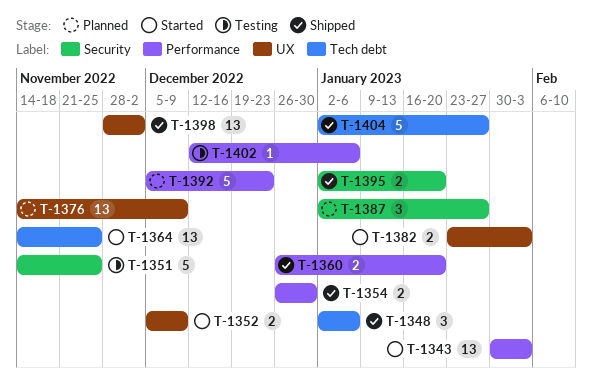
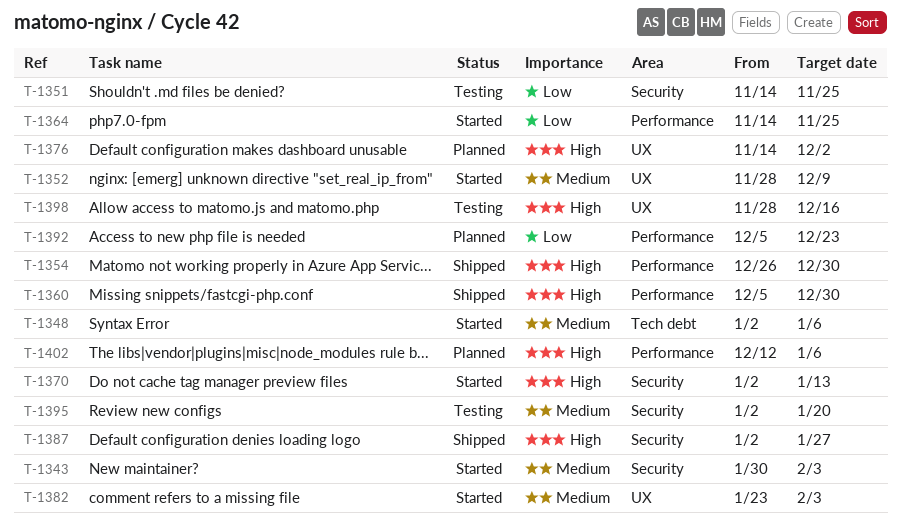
T-1343, label: Performance -> Security
T-1348, status: Shipped -> Started
T-1352, start: Dec 5 -> Nov 28
T-1360, start: Dec 26 -> Dec 5
T-1360, due: Jan 20 -> Dec 30
T-1364, label: Tech debt -> Performance
T-1370: none -> present
T-1376, due: Dec 9 -> Dec 2
T-1387, status: Planned -> Shipped
T-1395, status: Shipped -> Testing
T-1398, status: Shipped -> Testing
T-1398, due: Dec 2 -> Dec 16
T-1402, status: Testing -> Planned
T-1404: present -> none

